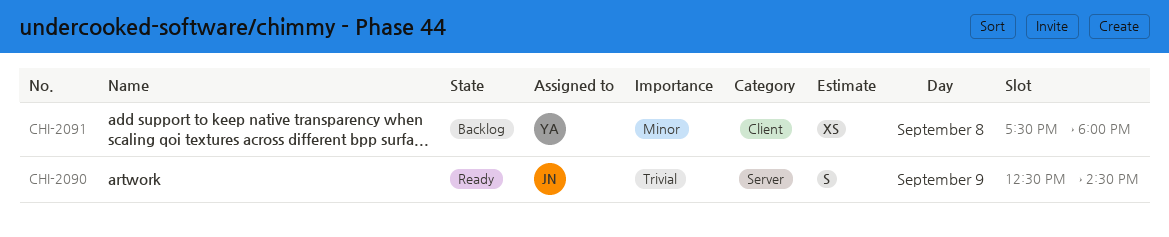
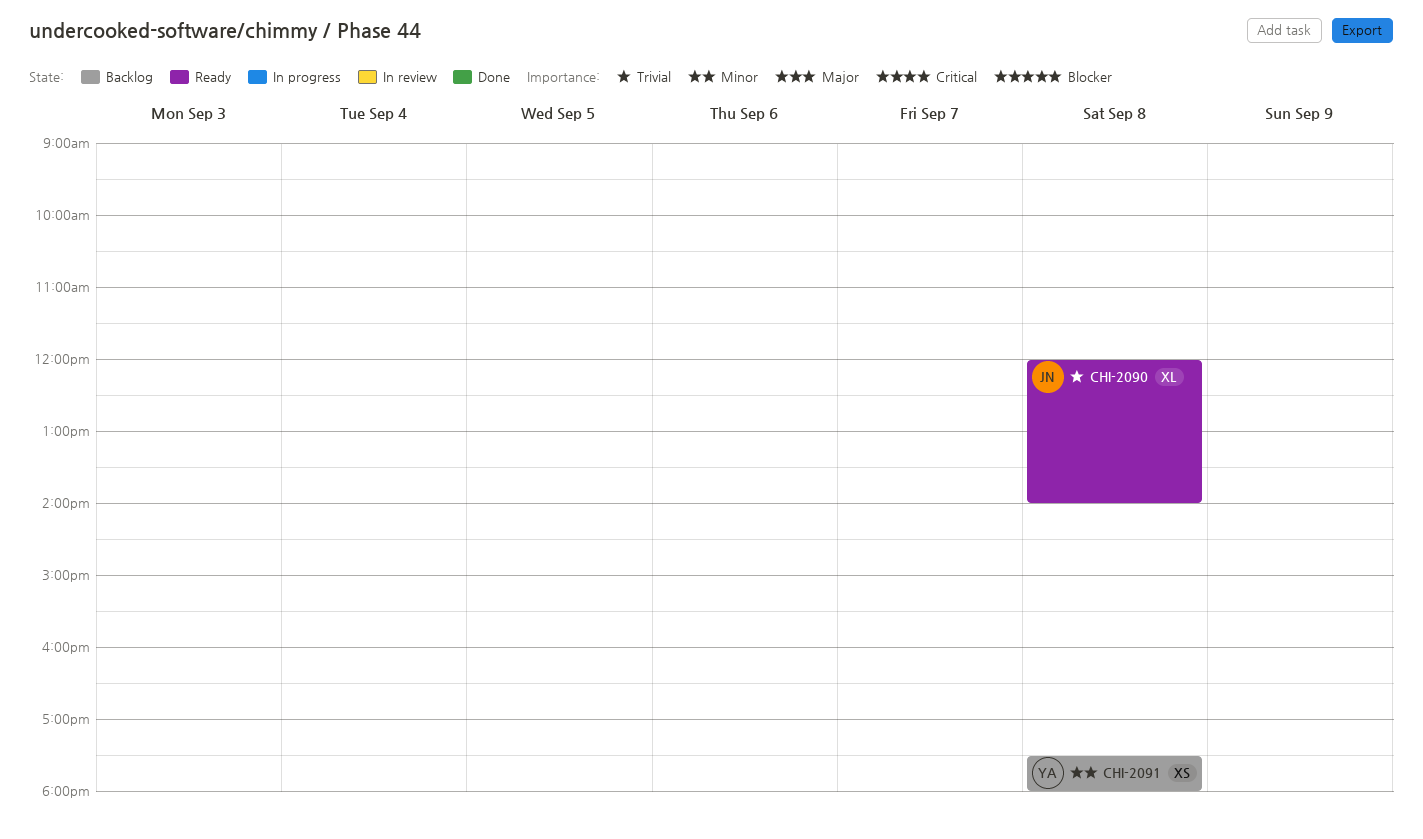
CHI-2090, estimate: S -> XL
CHI-2090, day: Sep 9 -> Sep 8
CHI-2090, begins: 12:30 -> 12:00
CHI-2090, ends: 14:30 -> 14:00

